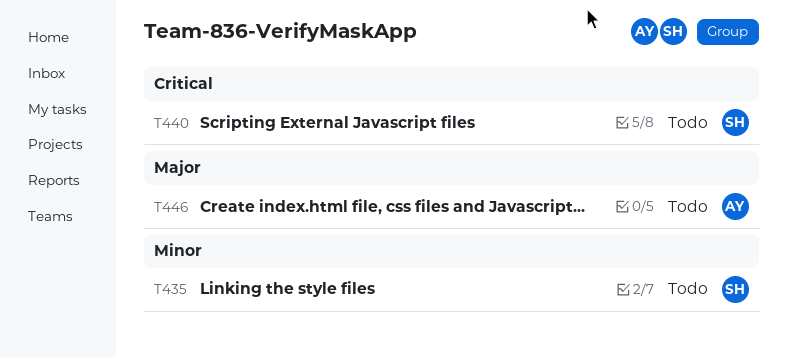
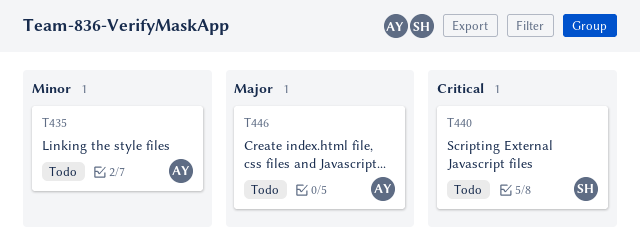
T435, owner: SH -> AY

